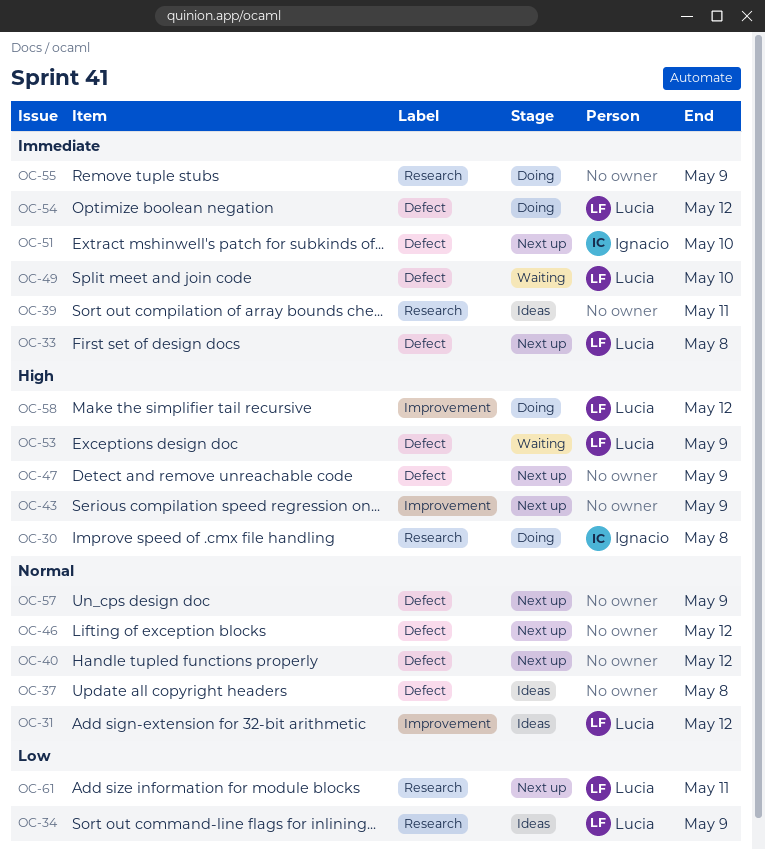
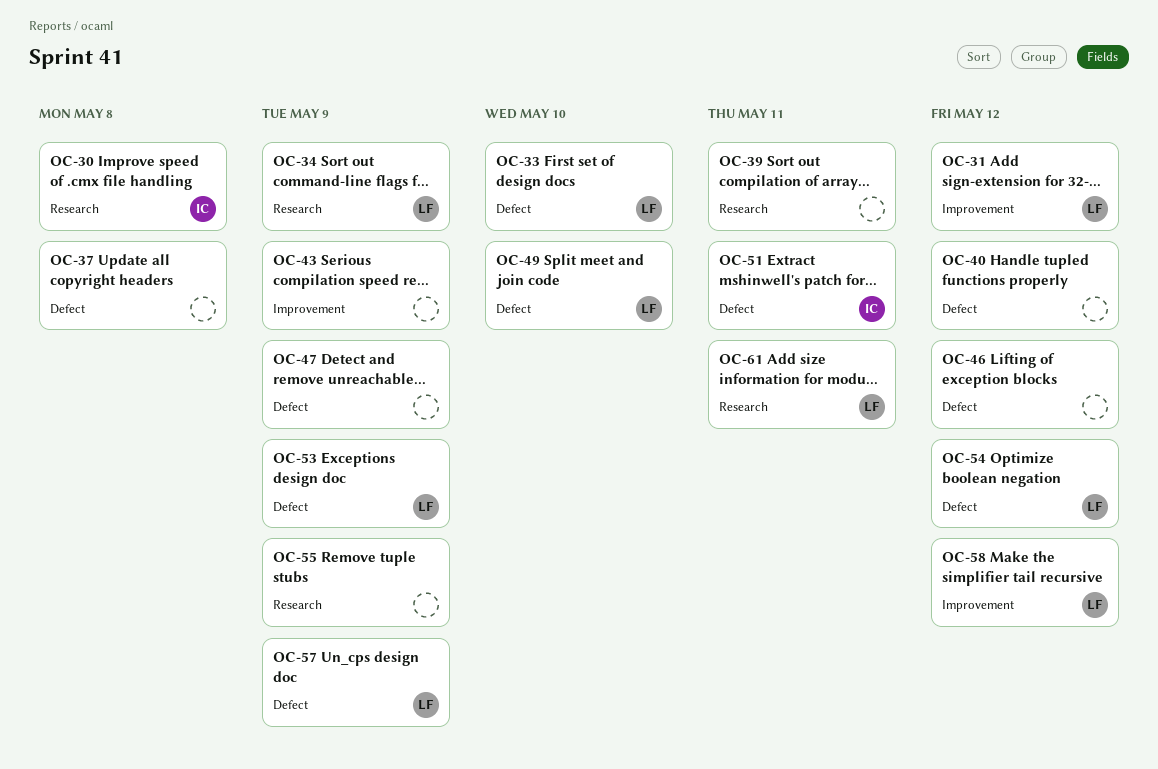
OC-33, due: May 8 -> May 10
OC-51, due: May 10 -> May 11
OC-57, owner: none -> Lucia

